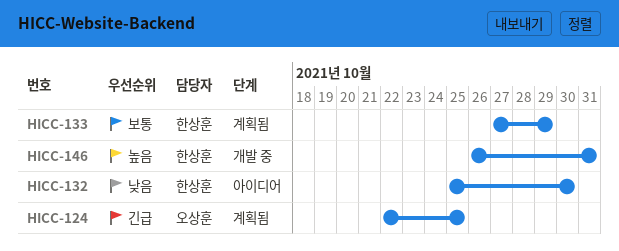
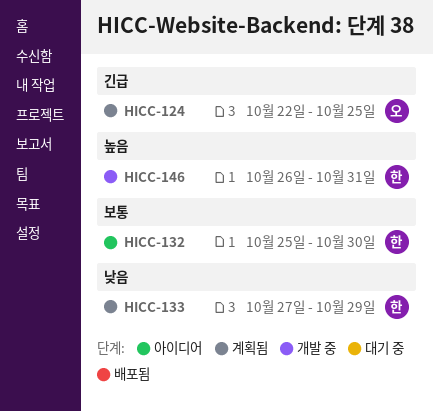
HICC-132, priority: 낮음 -> 보통
HICC-133, priority: 보통 -> 낮음

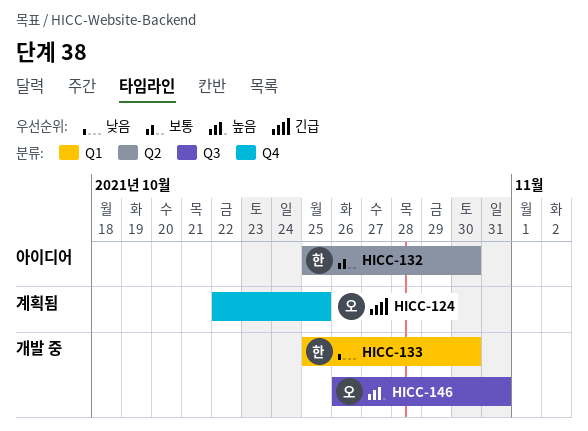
HICC-133, status: 계획됨 -> 개발 중
HICC-133, start: Oct 27 -> Oct 25
HICC-133, due: Oct 29 -> Oct 30
HICC-146, owner: 한 -> 오

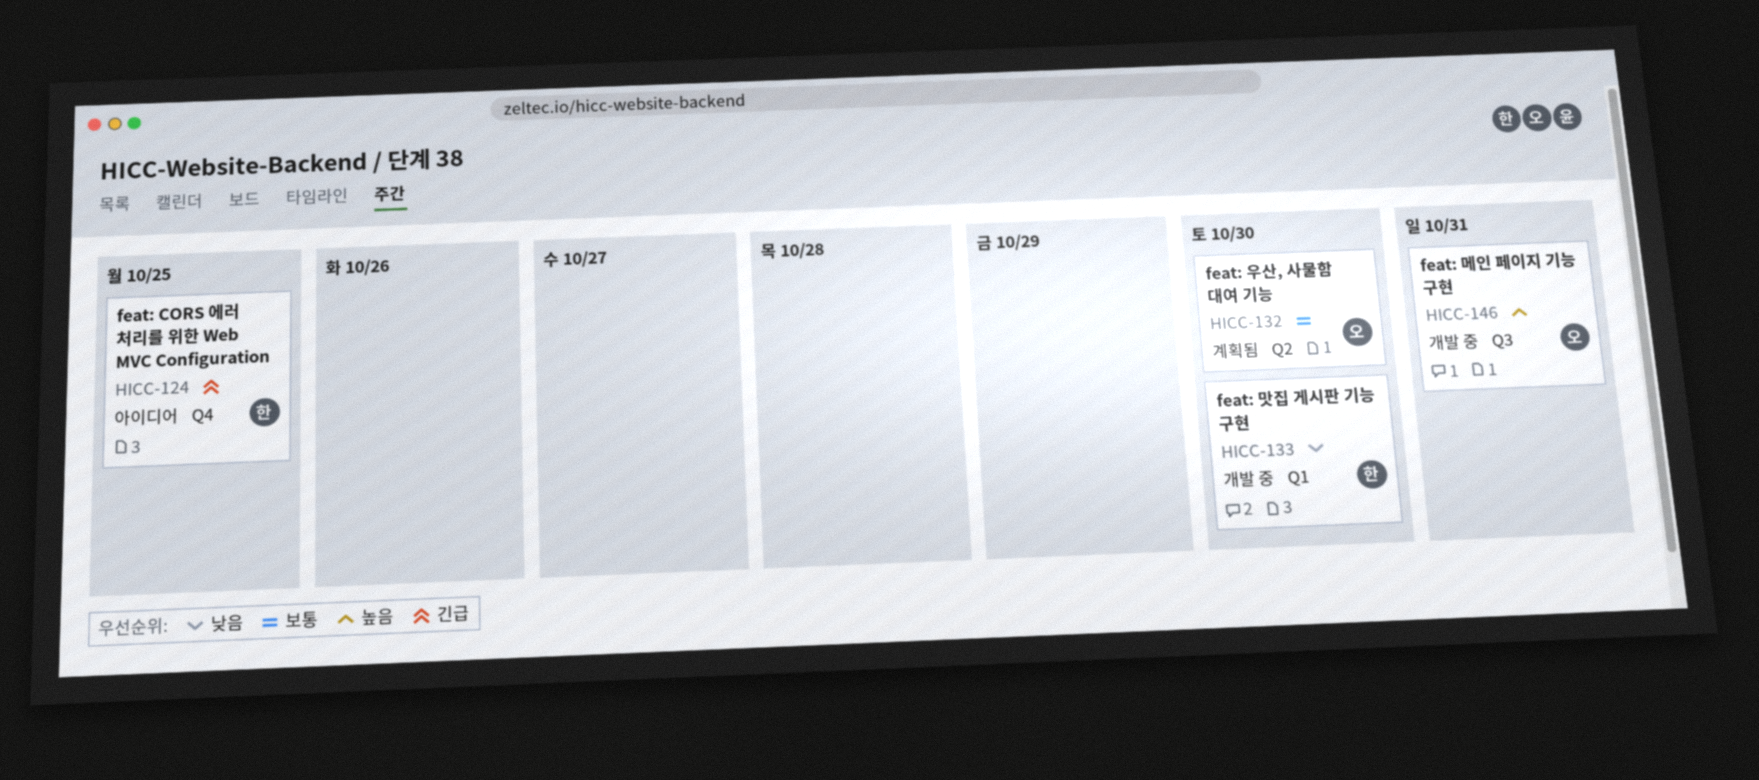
HICC-124, status: 계획됨 -> 아이디어
HICC-124, owner: 오 -> 한
HICC-132, status: 아이디어 -> 계획됨
HICC-132, owner: 한 -> 오

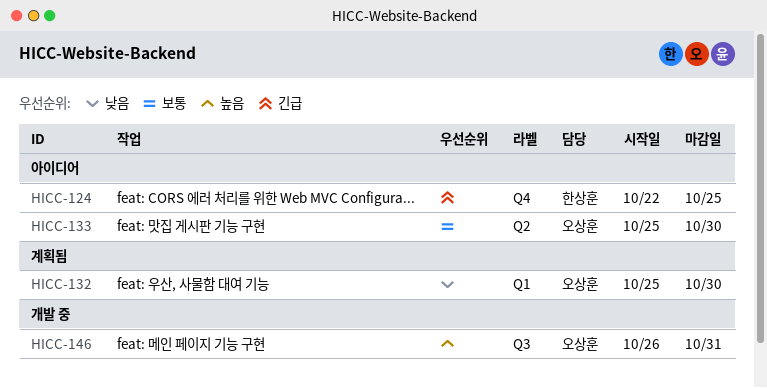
HICC-132, priority: 보통 -> 낮음
HICC-132, label: Q2 -> Q1
HICC-133, status: 개발 중 -> 아이디어
HICC-133, owner: 한상훈 -> 오상훈
HICC-133, priority: 낮음 -> 보통
HICC-133, label: Q1 -> Q2

